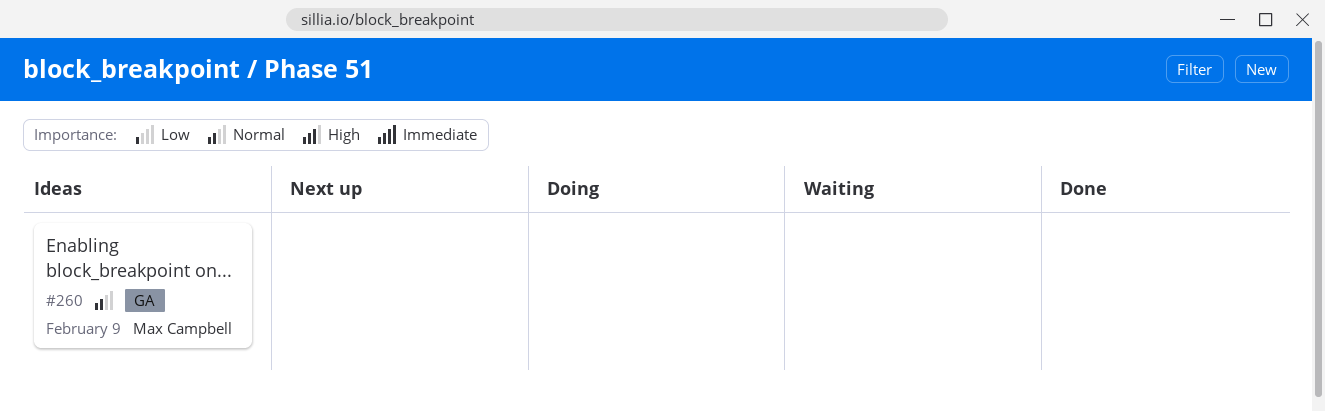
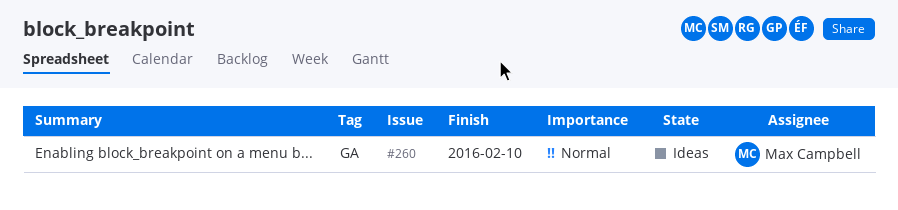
#260, due: Feb 9 -> Feb 10

